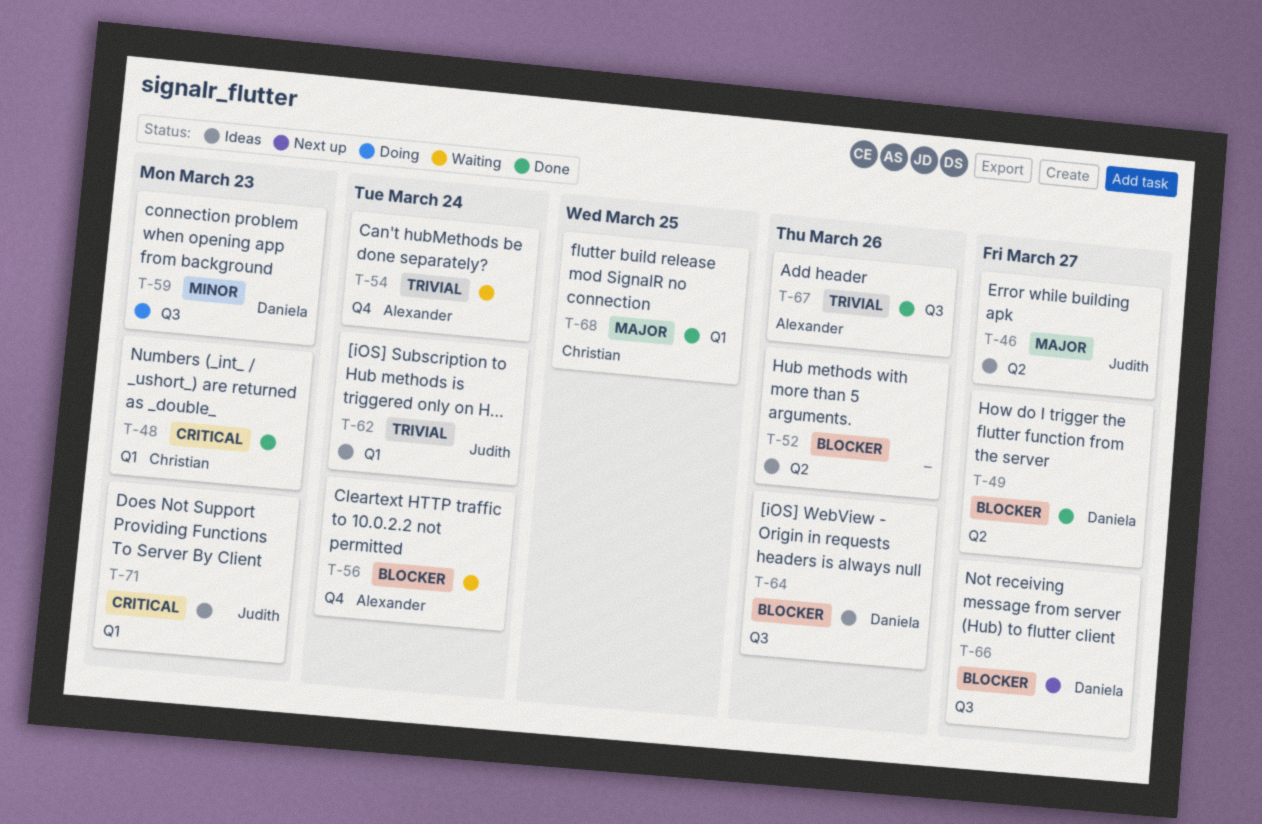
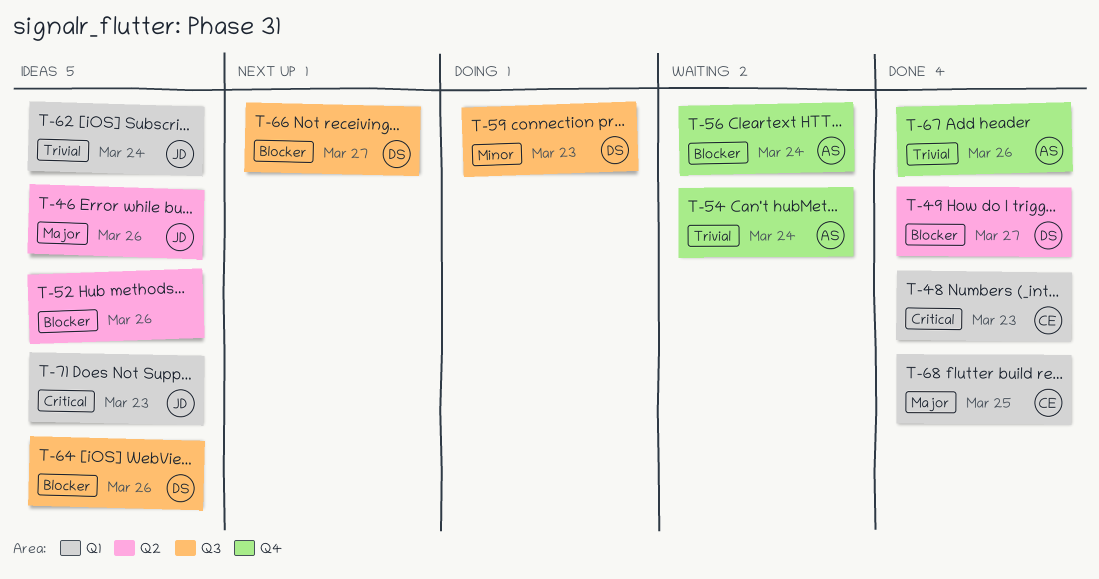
T-46, due: Mar 27 -> Mar 26
T-67, label: Q3 -> Q4

